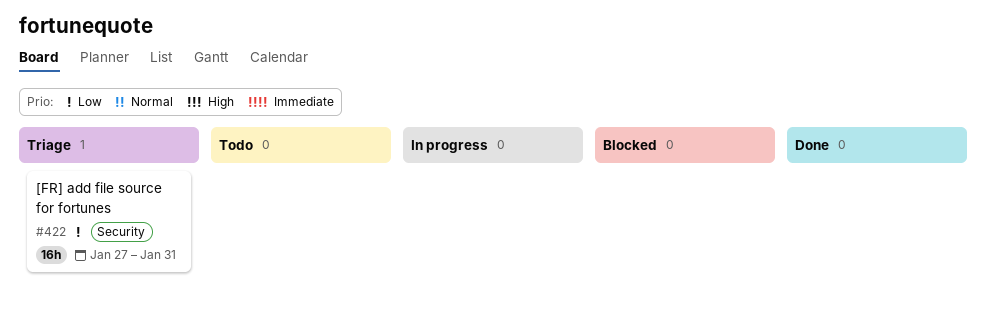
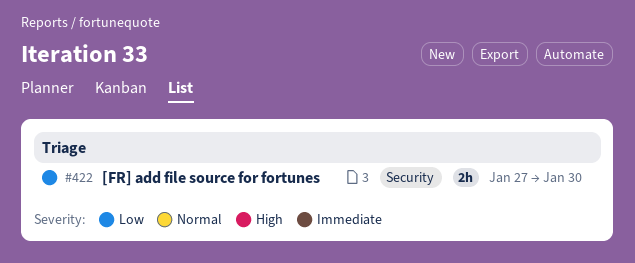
#422, estimate: 16h -> 2h
#422, due: Jan 31 -> Jan 30

